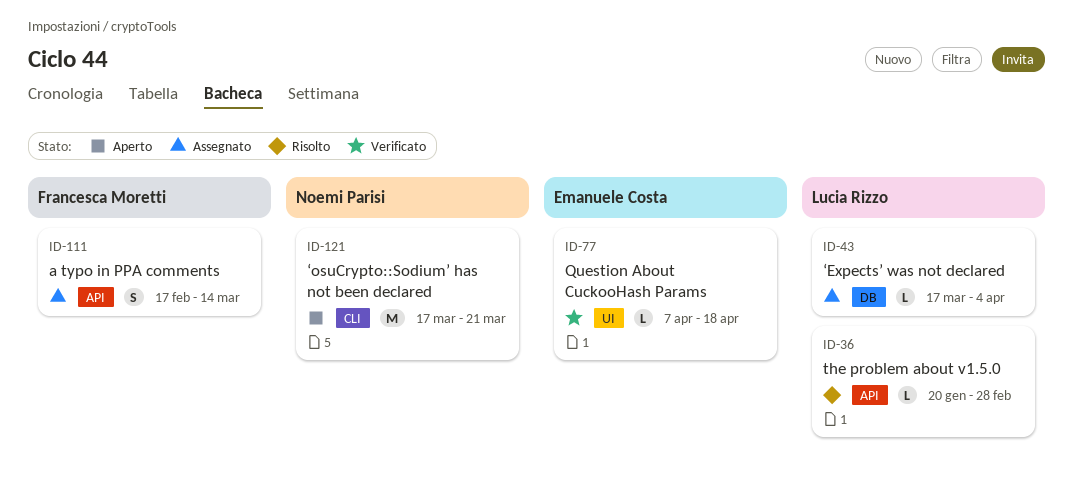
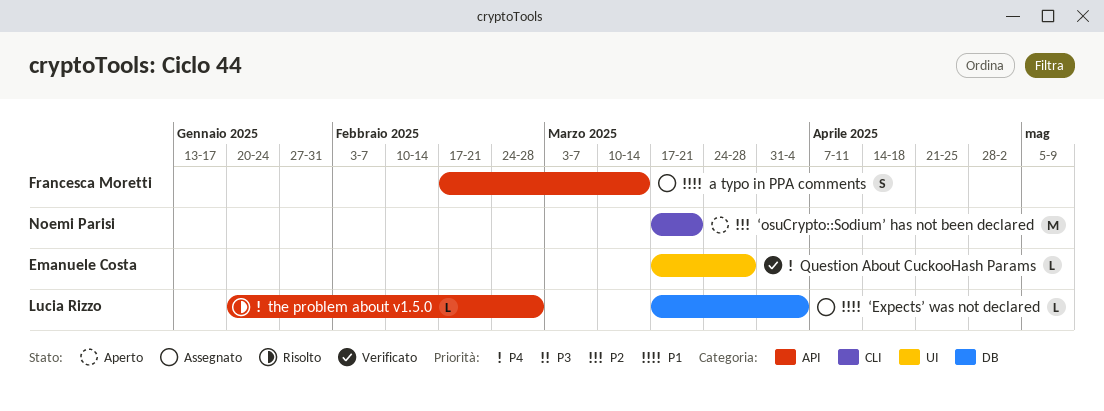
Question About CuckooHash Params, start: Apr 7 -> Mar 17
Question About CuckooHash Params, due: Apr 18 -> Mar 28

